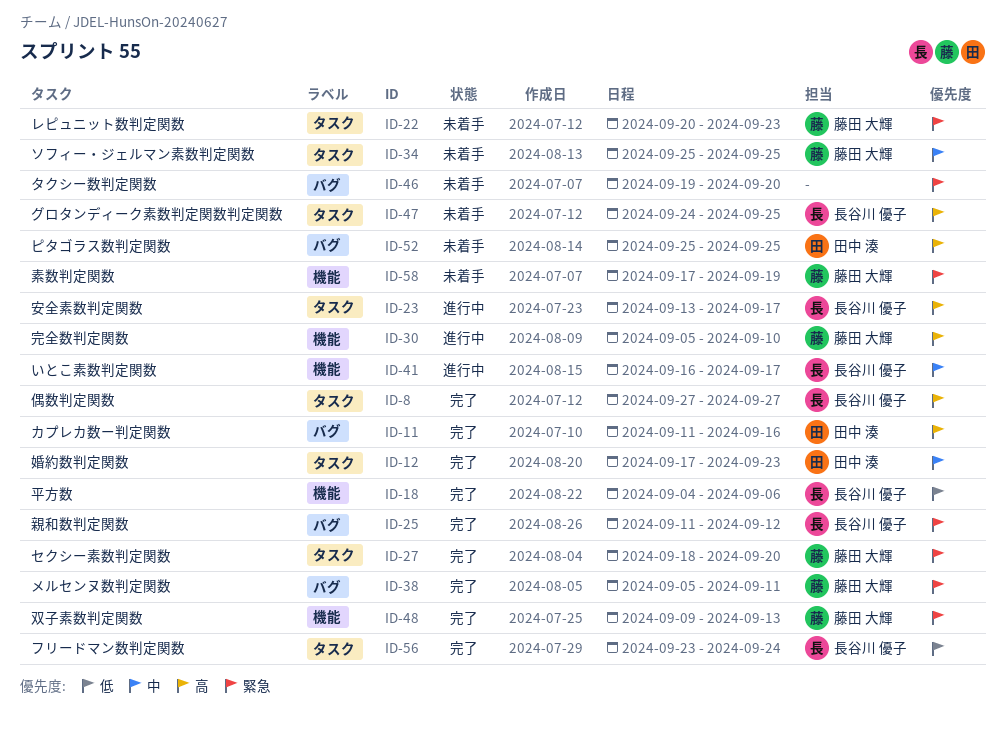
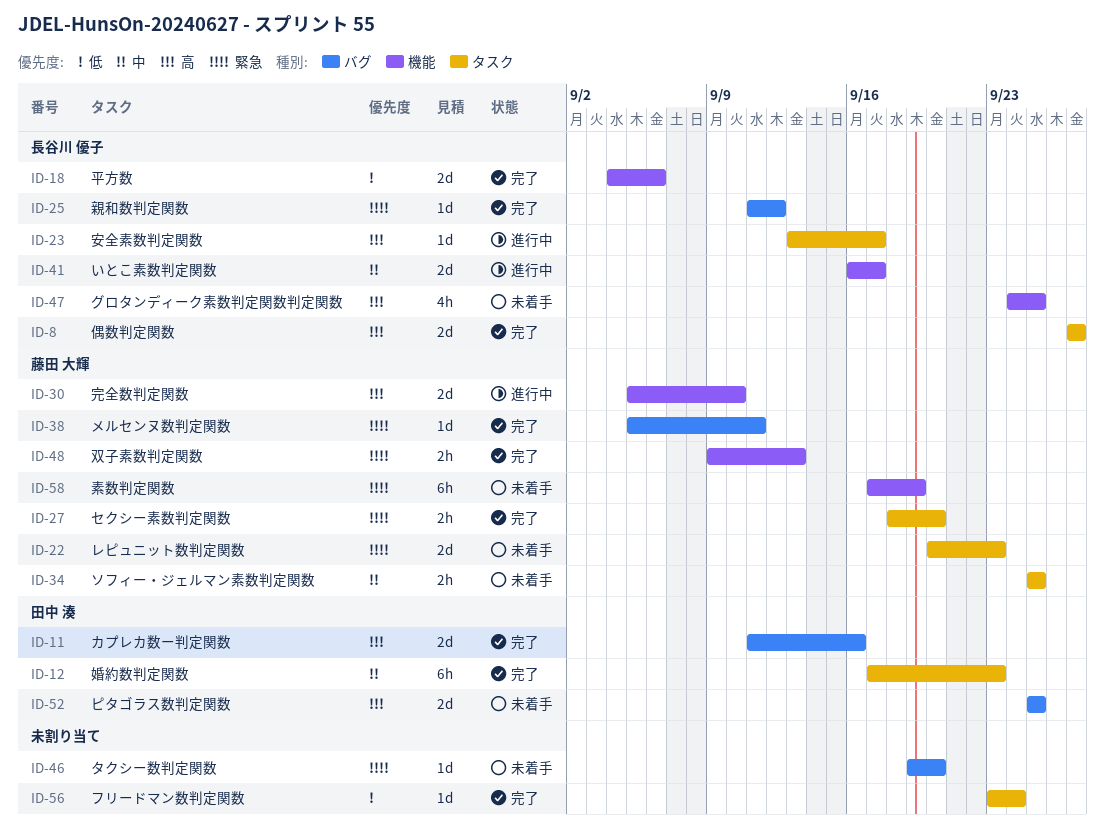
ID-47, label: タスク -> 機能
ID-56, owner: 長谷川 優子 -> none

